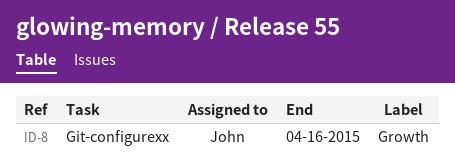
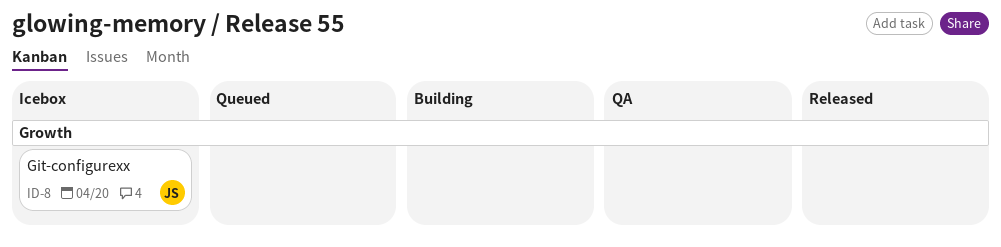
ID-8, due: Apr 16 -> Apr 20

